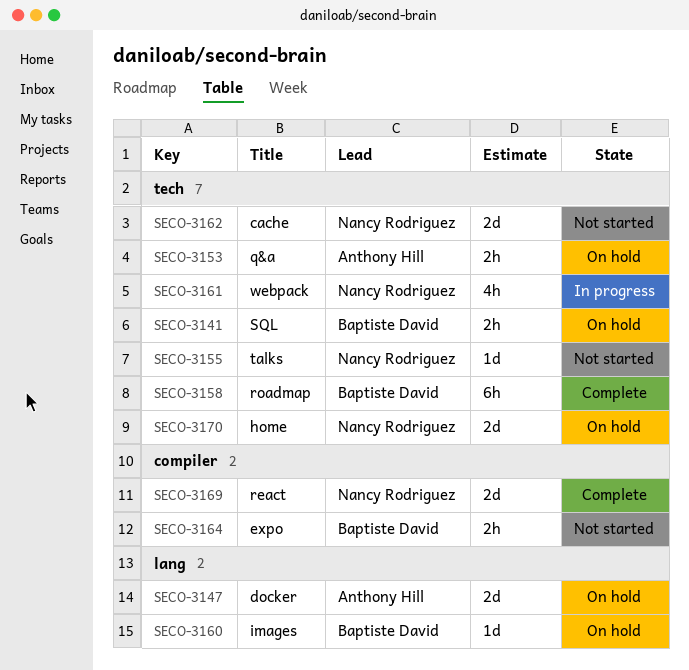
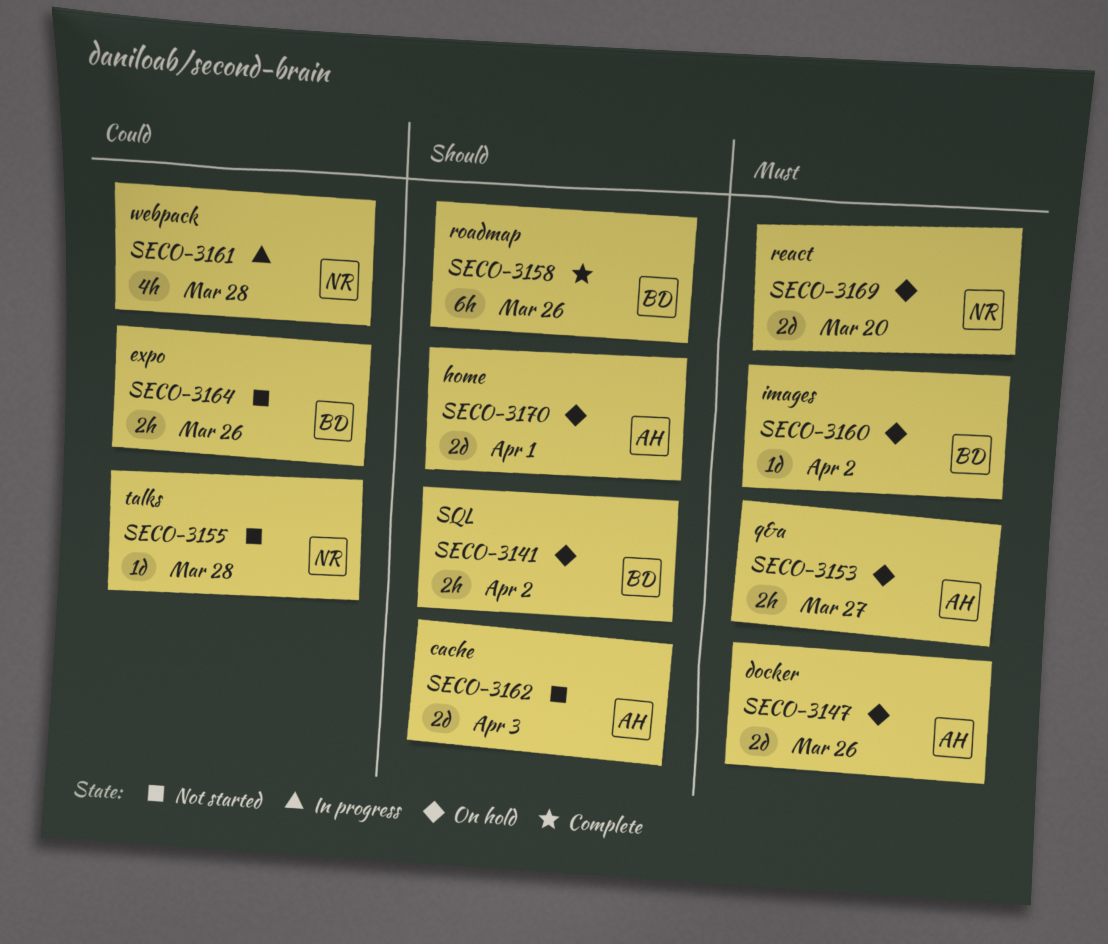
SECO-3162, owner: Nancy Rodriguez -> Anthony Hill
SECO-3169, status: Complete -> On hold
SECO-3170, owner: Nancy Rodriguez -> Anthony Hill

